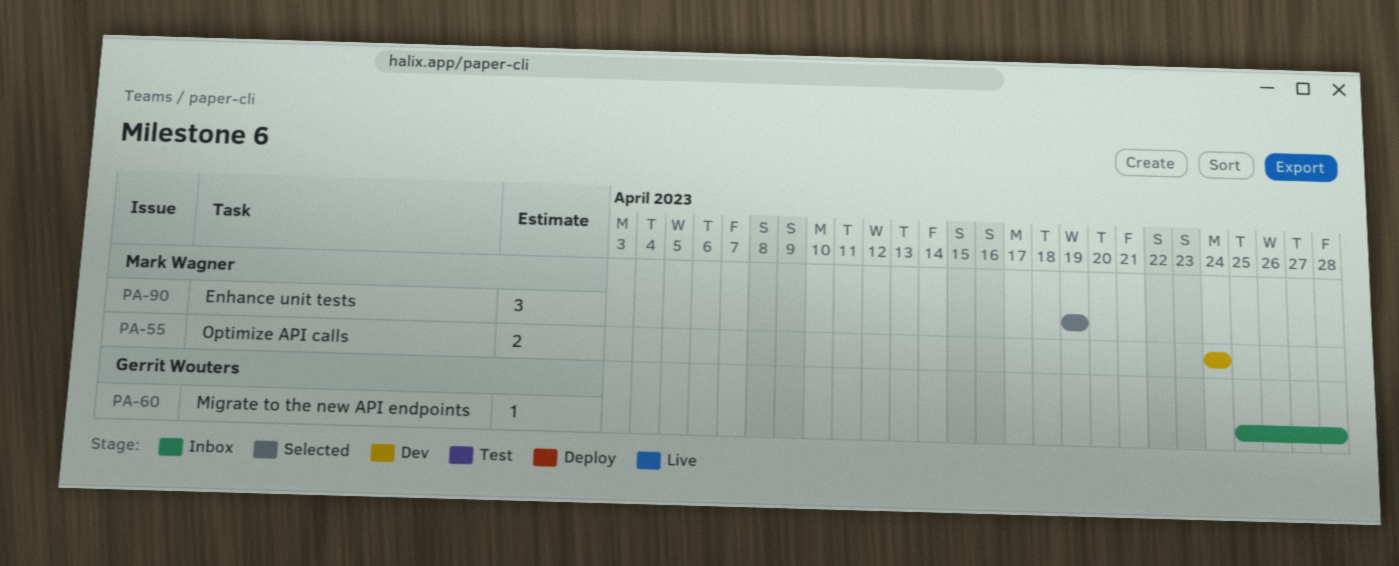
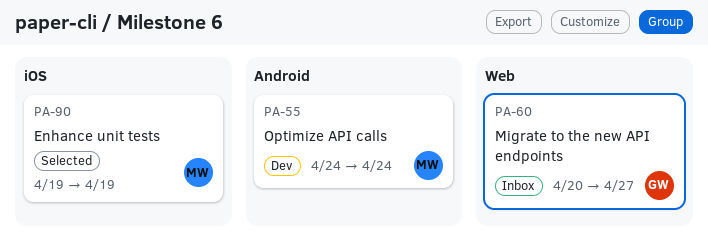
PA-60, start: Apr 25 -> Apr 20
PA-60, due: Apr 28 -> Apr 27

